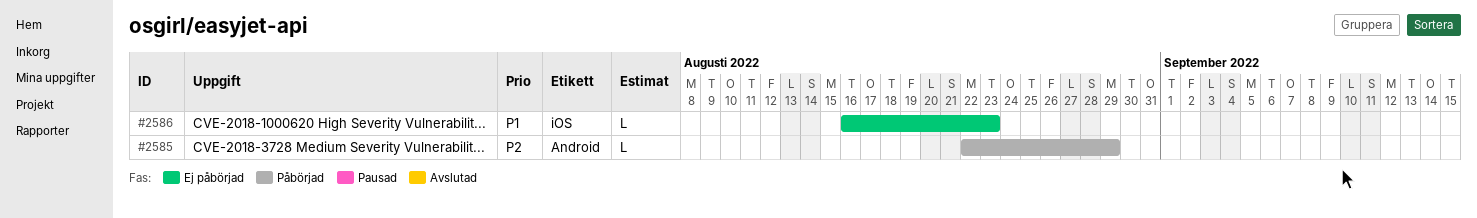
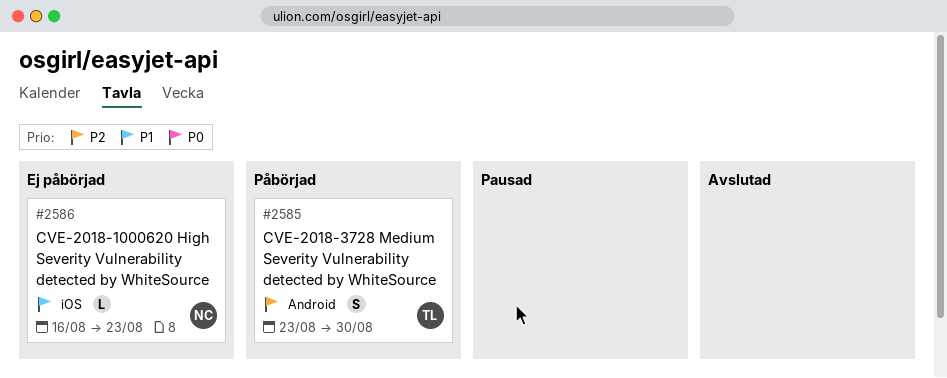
#2585, estimate: L -> S
#2585, start: Aug 22 -> Aug 23
#2585, due: Aug 29 -> Aug 30

